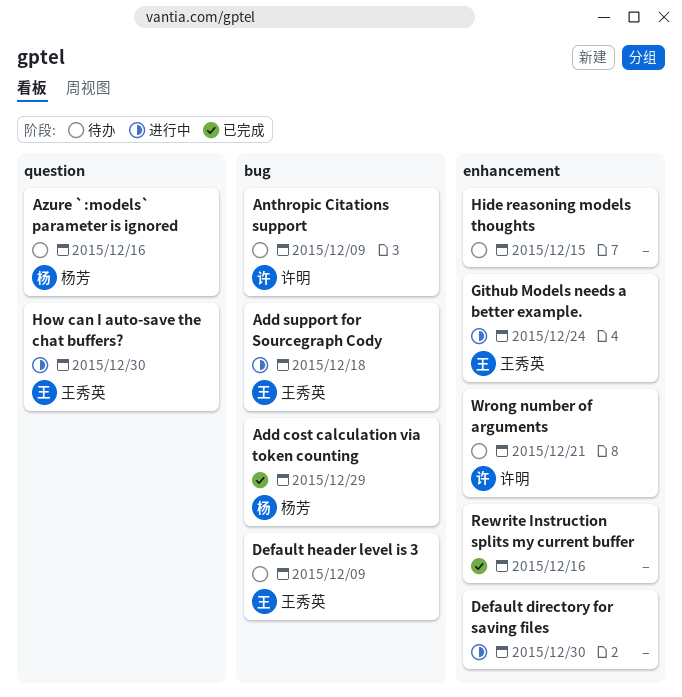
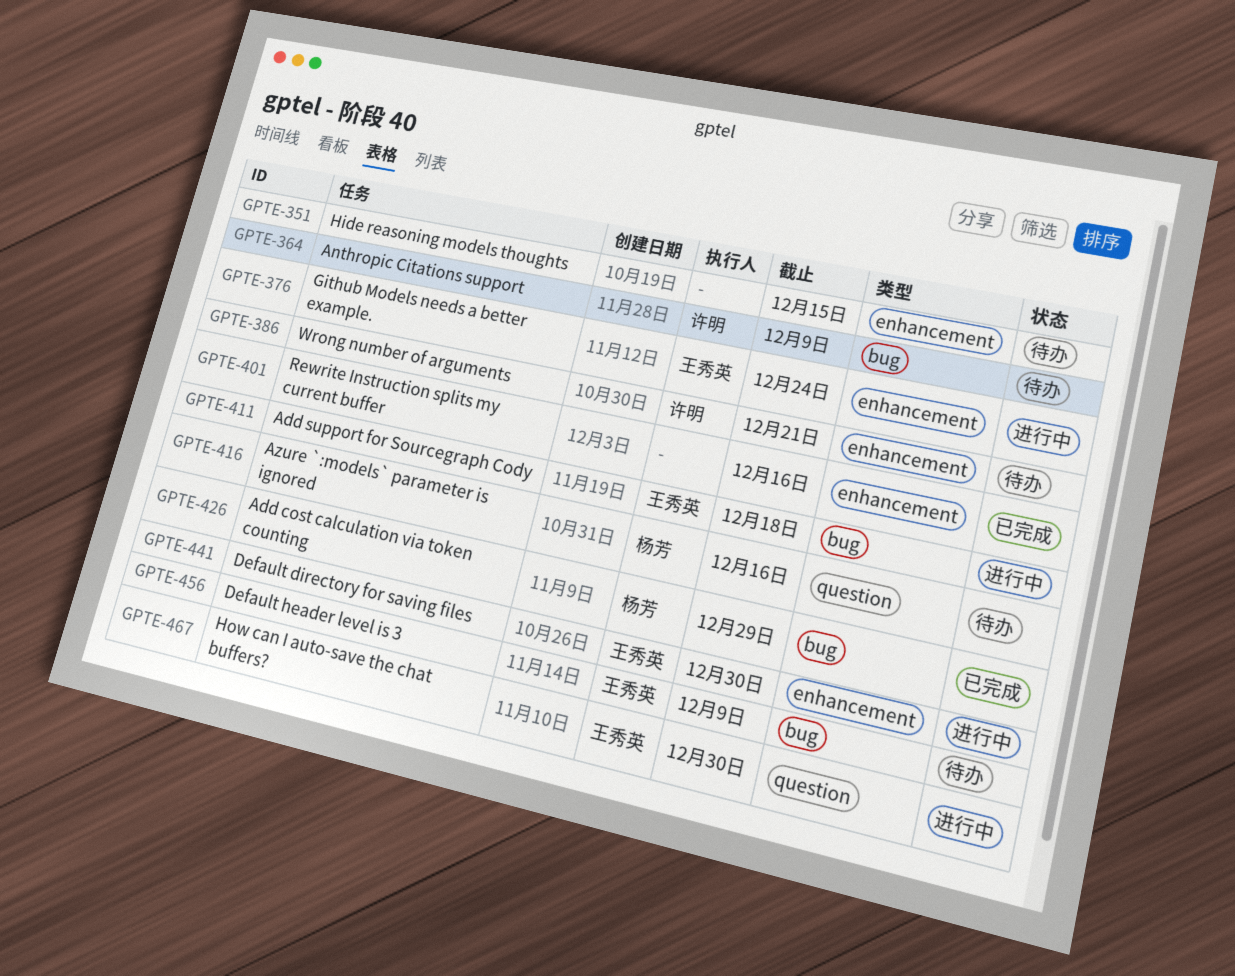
Default directory for saving files, owner: none -> 王秀英

